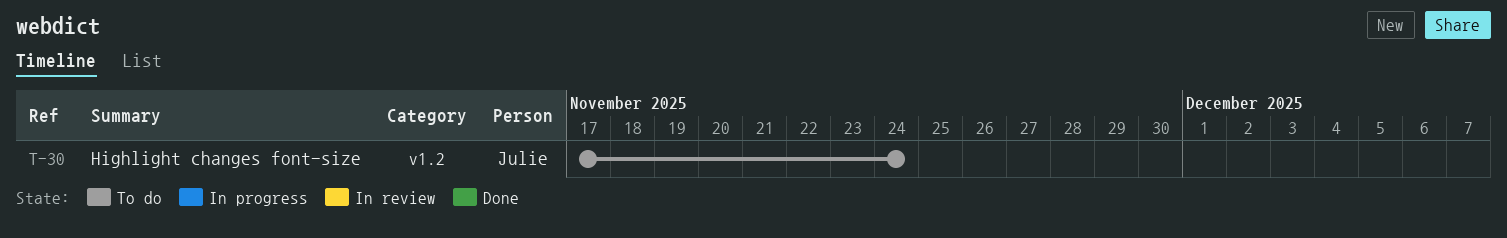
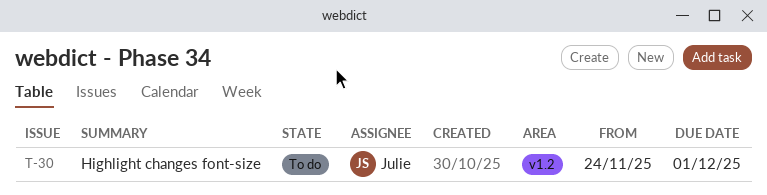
T-30, start: Nov 17 -> Nov 24
T-30, due: Nov 24 -> Dec 1

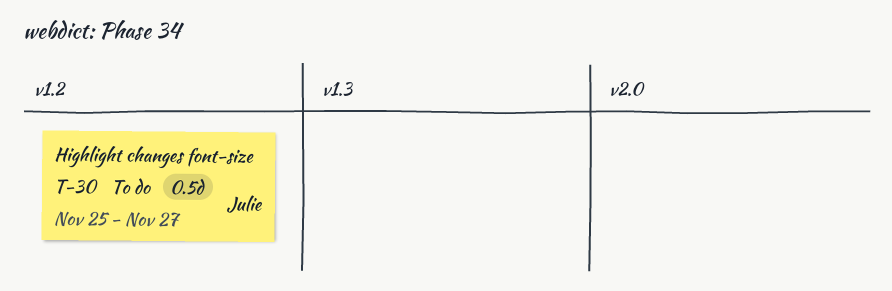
T-30, start: Nov 24 -> Nov 25
T-30, due: Dec 1 -> Nov 27

